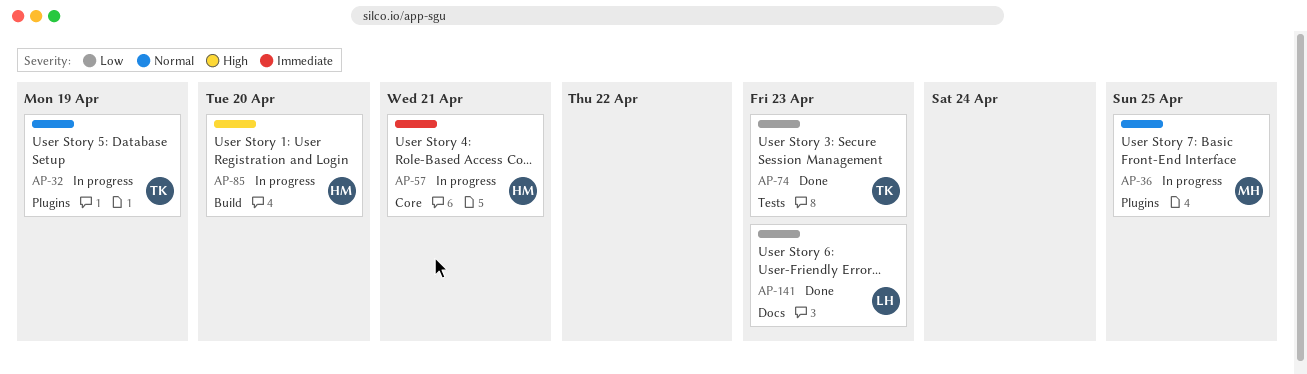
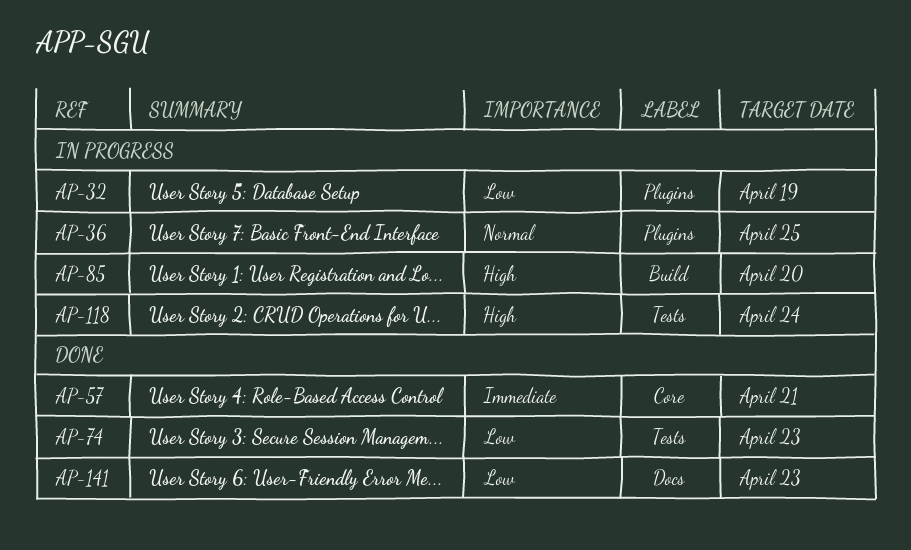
AP-32, priority: Normal -> Low
AP-57, status: In progress -> Done
AP-118: none -> present

